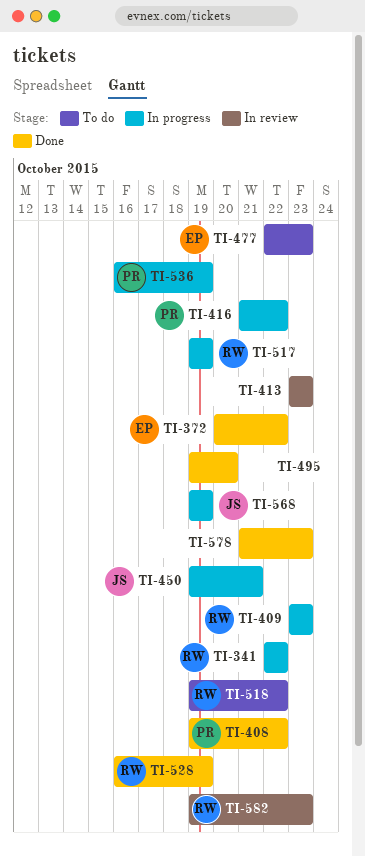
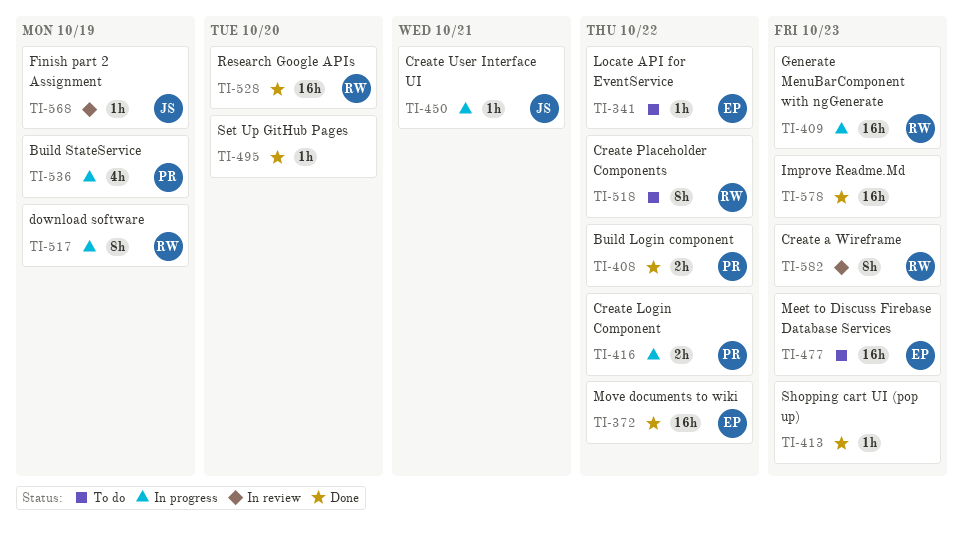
TI-341, status: In progress -> To do
TI-341, owner: RW -> EP
TI-413, status: In review -> Done
TI-528, due: Oct 19 -> Oct 20
TI-568, status: In progress -> In review

